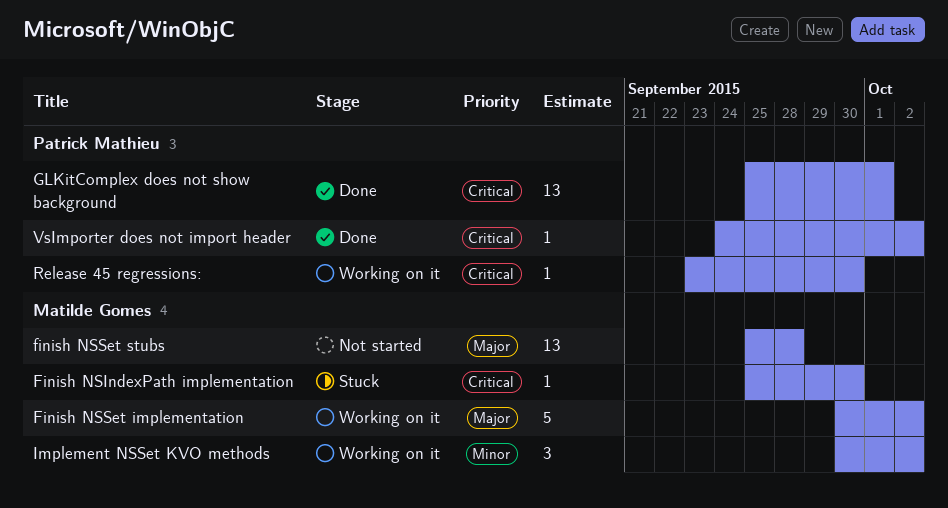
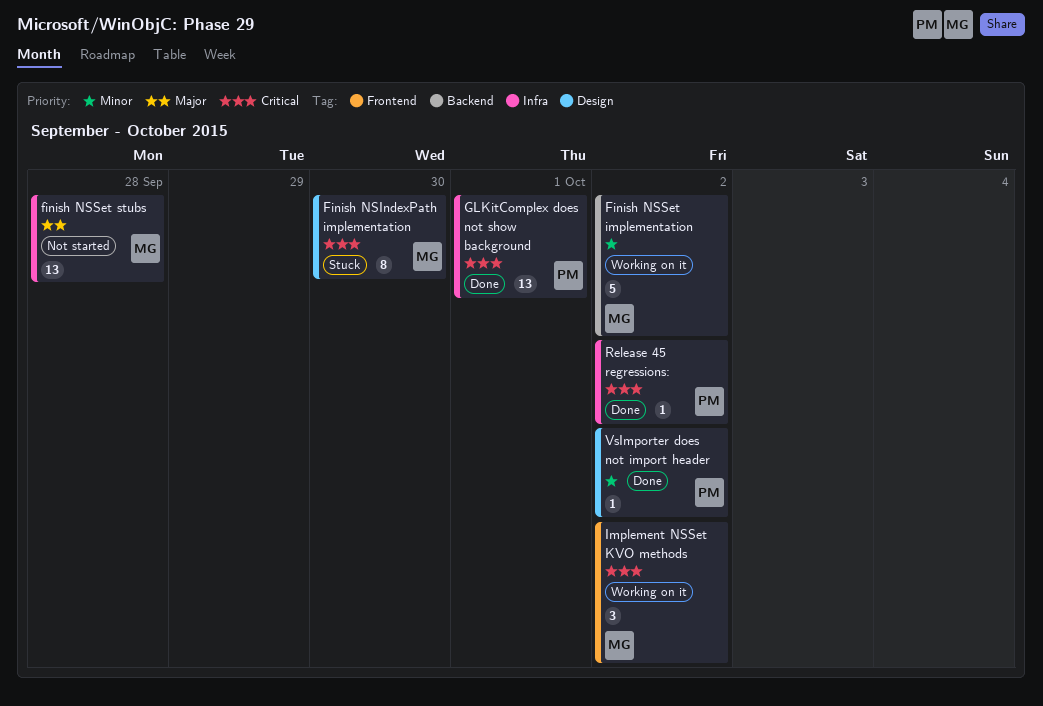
Finish NSIndexPath implementation, estimate: 1 -> 8
Finish NSSet implementation, priority: Major -> Minor
Implement NSSet KVO methods, priority: Minor -> Critical
Release 45 regressions:, status: Working on it -> Done
Release 45 regressions:, due: Sep 30 -> Oct 2
VsImporter does not import header, priority: Critical -> Minor

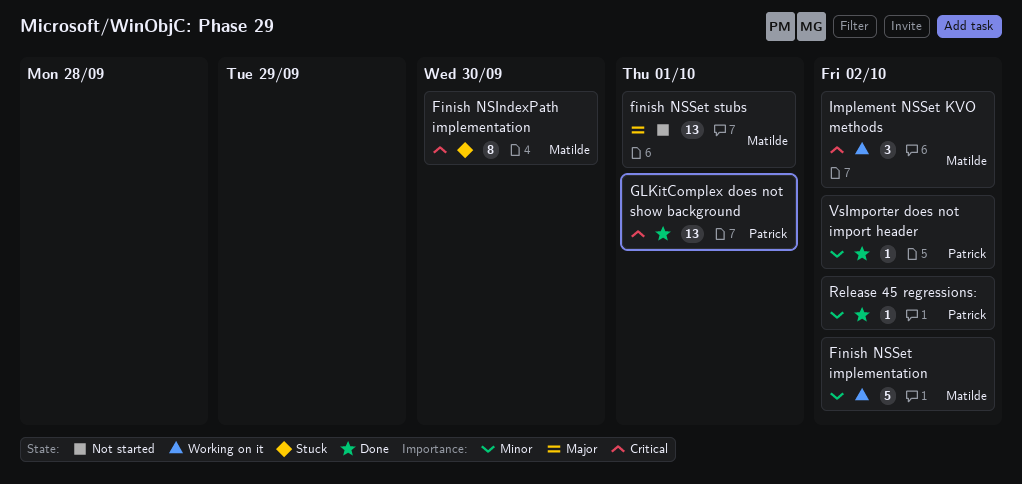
finish NSSet stubs, due: Sep 28 -> Oct 1
Release 45 regressions:, priority: Critical -> Minor

